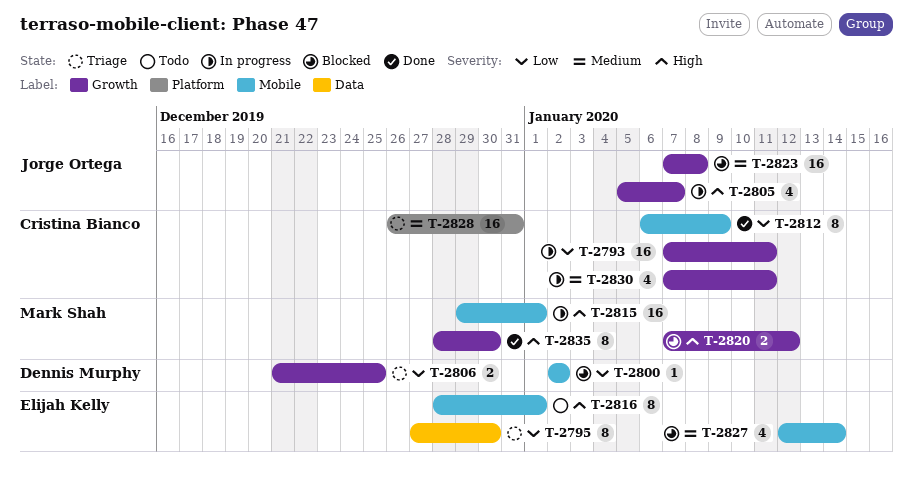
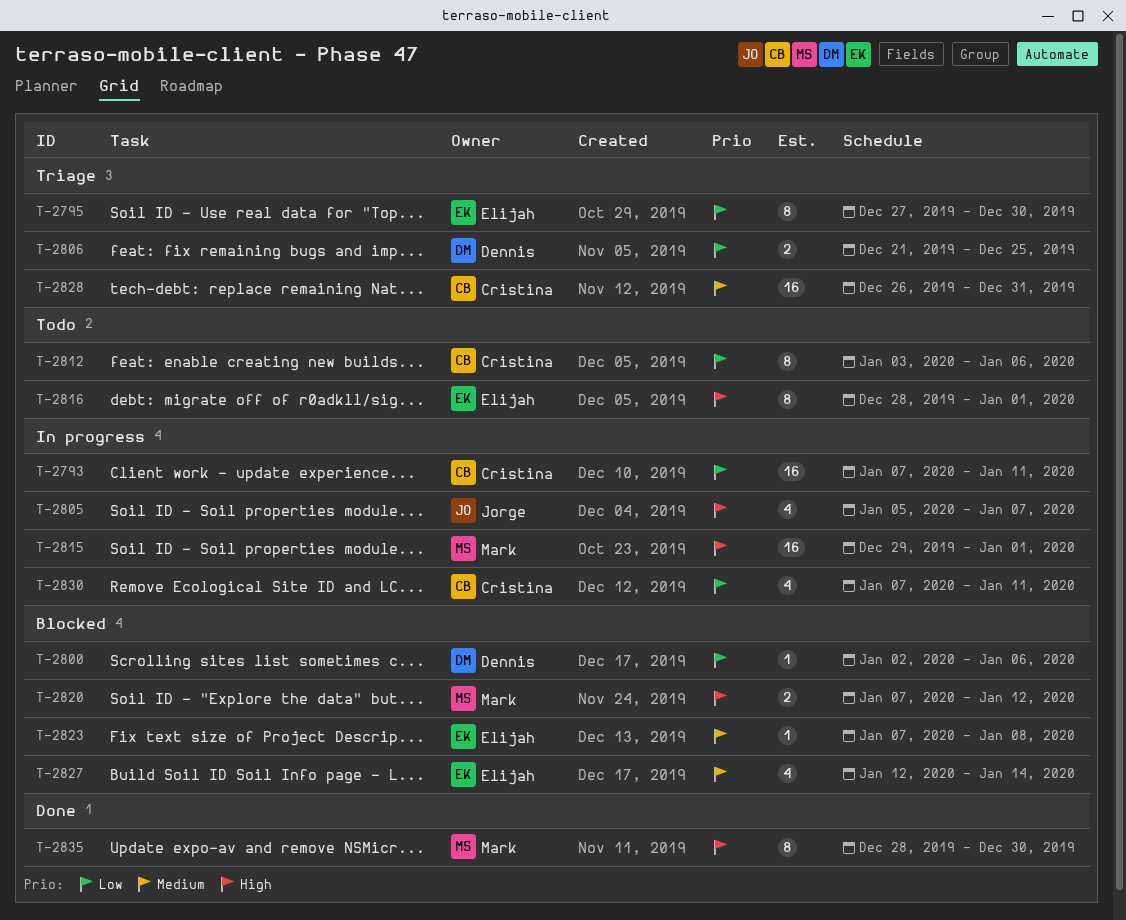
T-2800, due: Jan 2 -> Jan 6
T-2812, status: Done -> Todo
T-2812, start: Jan 6 -> Jan 3
T-2812, due: Jan 9 -> Jan 6
T-2823, owner: Jorge Ortega -> Elijah Kelly
T-2823, estimate: 16 -> 1
T-2830, priority: Medium -> Low

